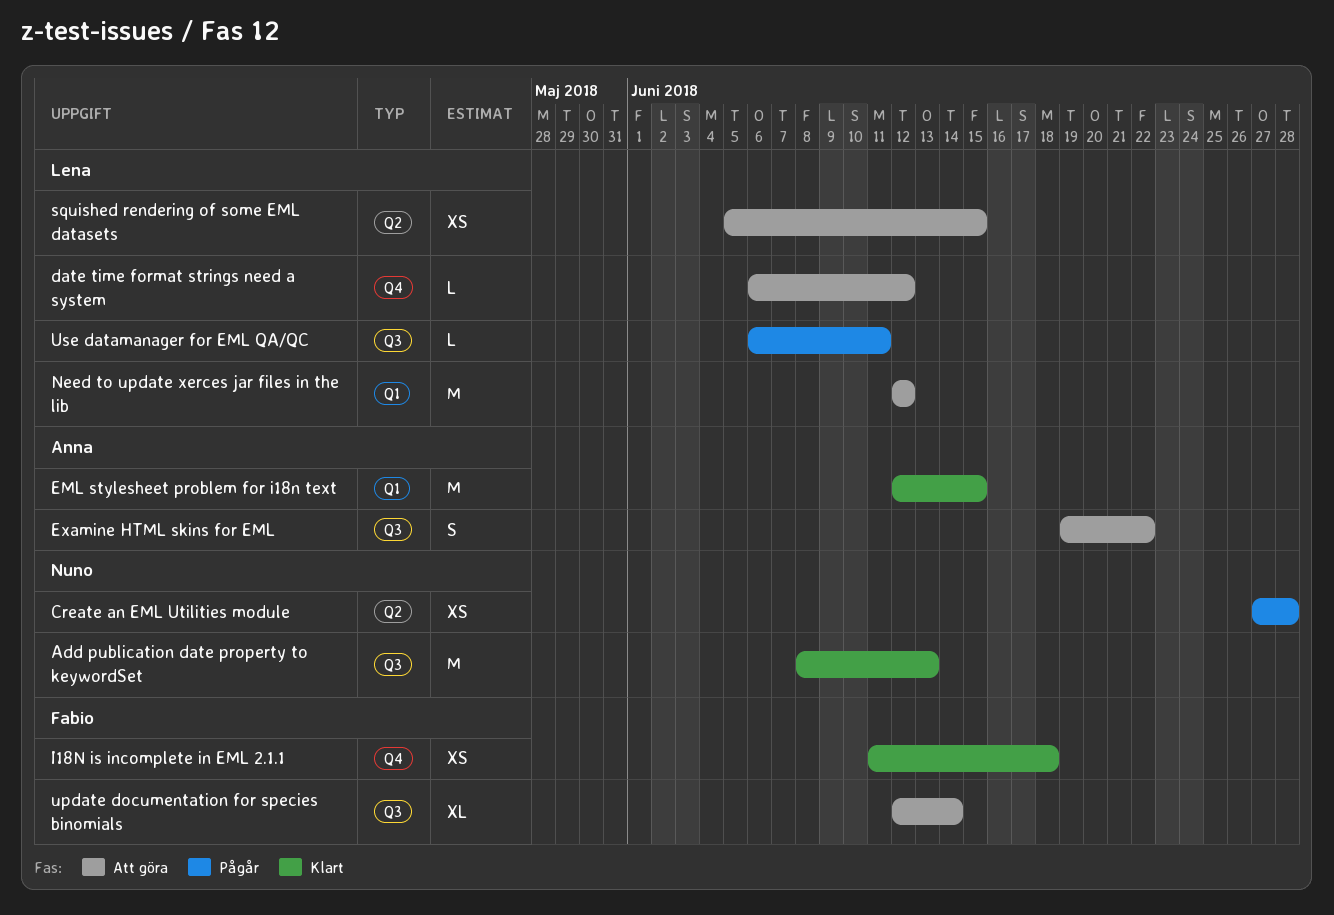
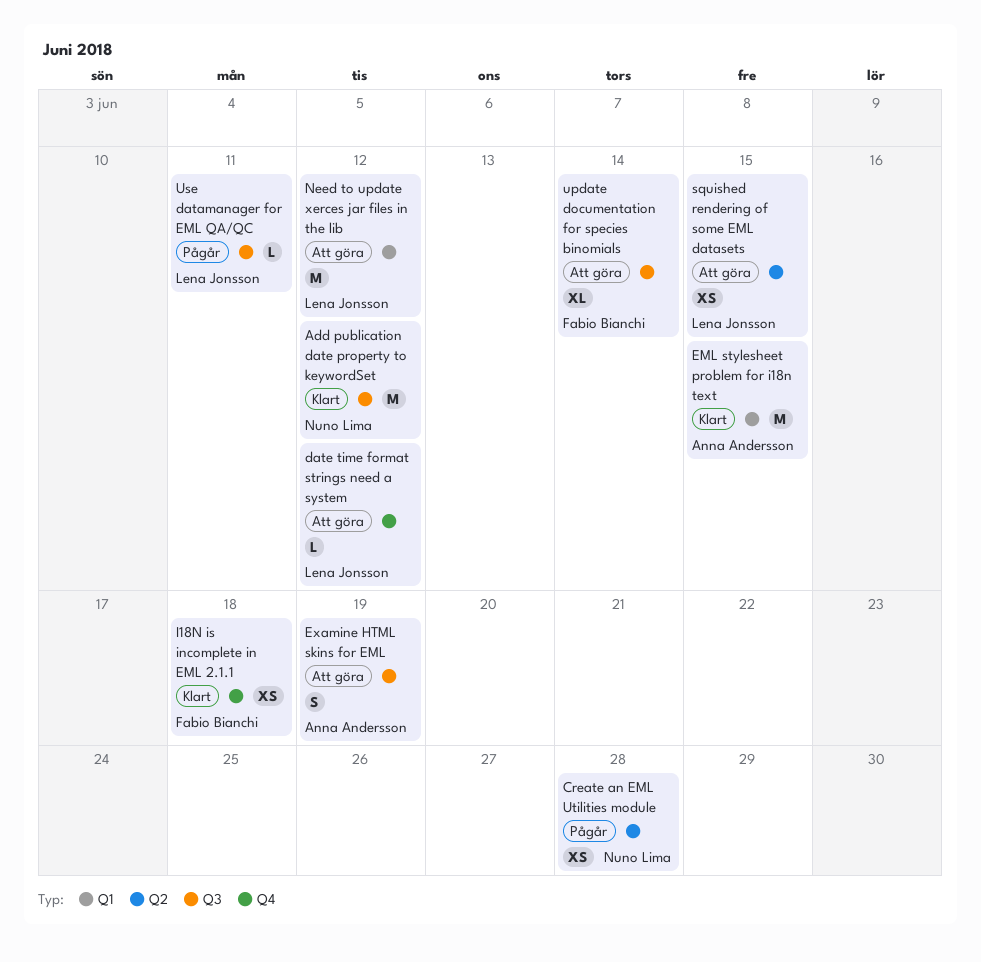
Add publication date property to keywordSet, due: Jun 13 -> Jun 12
Examine HTML skins for EML, due: Jun 22 -> Jun 19

